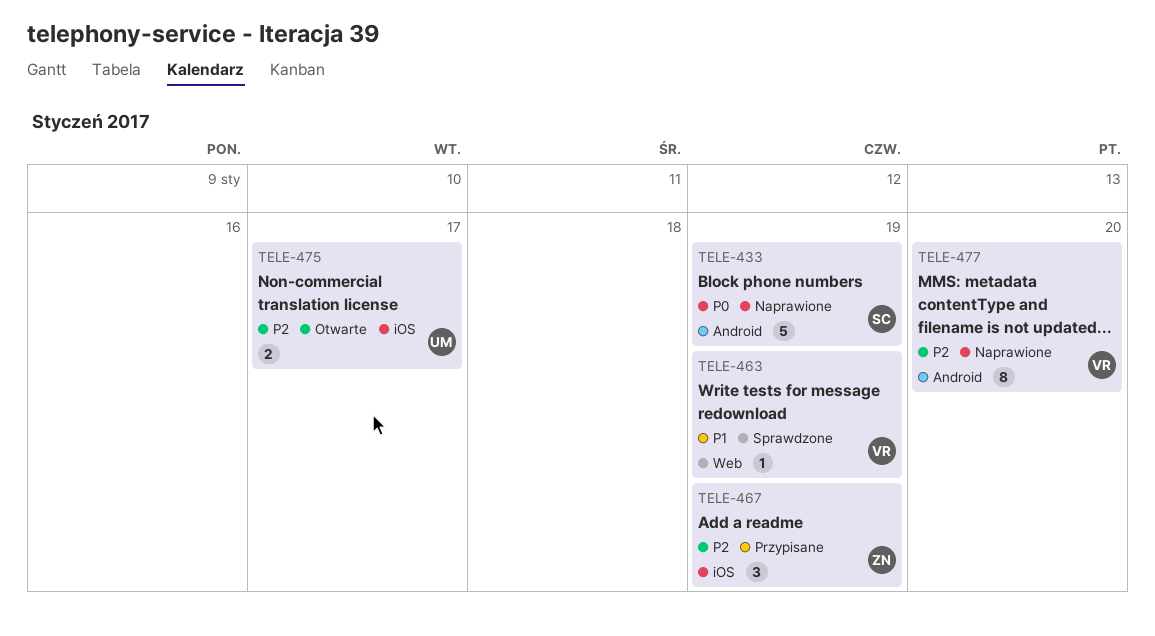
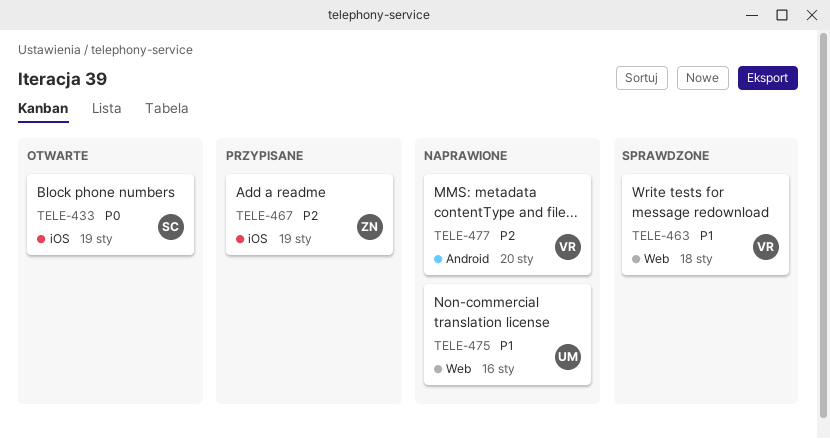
TELE-433, status: Naprawione -> Otwarte
TELE-433, label: Android -> iOS
TELE-463, due: Jan 19 -> Jan 18
TELE-475, status: Otwarte -> Naprawione
TELE-475, priority: P2 -> P1
TELE-475, label: iOS -> Web
TELE-475, due: Jan 17 -> Jan 16

